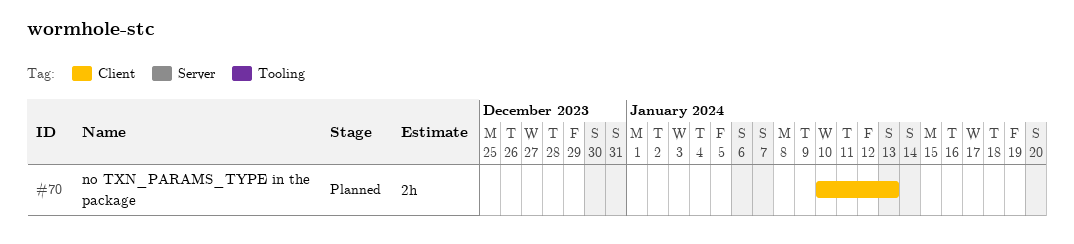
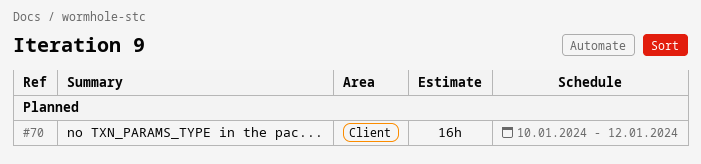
#70, estimate: 2h -> 16h
#70, due: Jan 13 -> Jan 12

